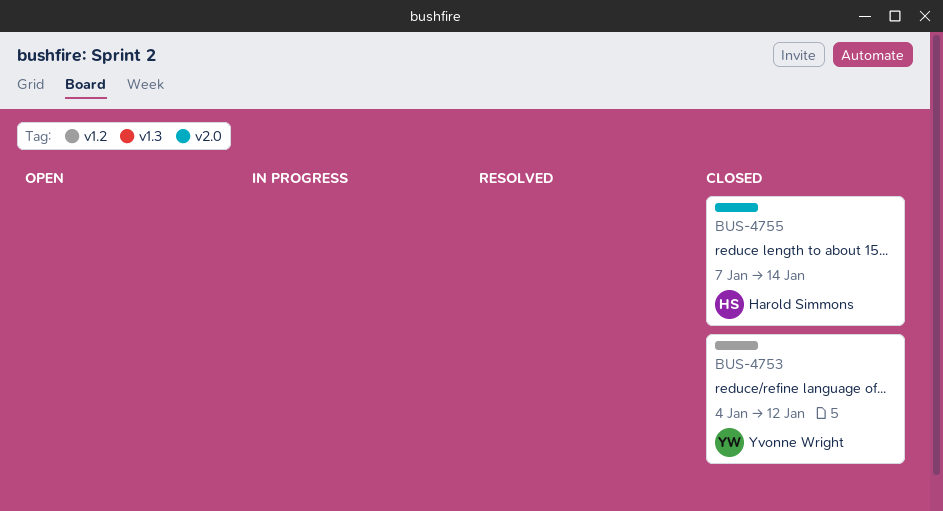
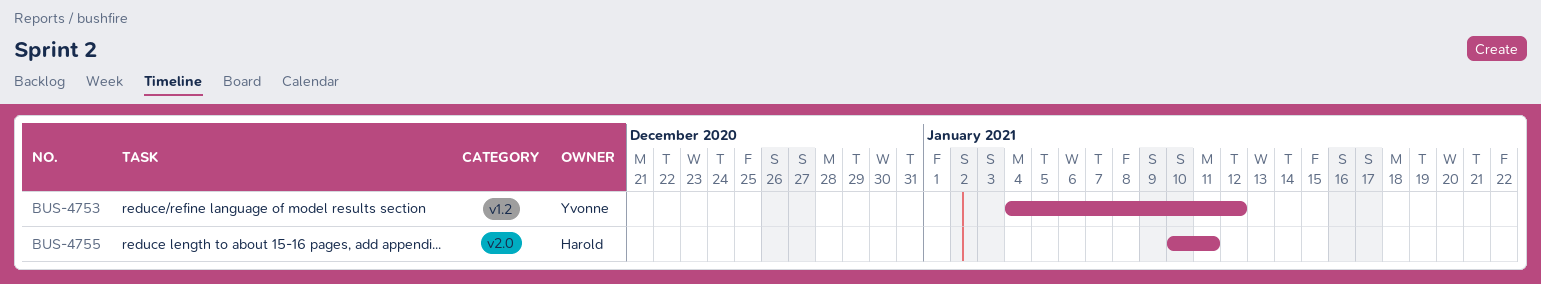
BUS-4755, start: Jan 7 -> Jan 10
BUS-4755, due: Jan 14 -> Jan 11

